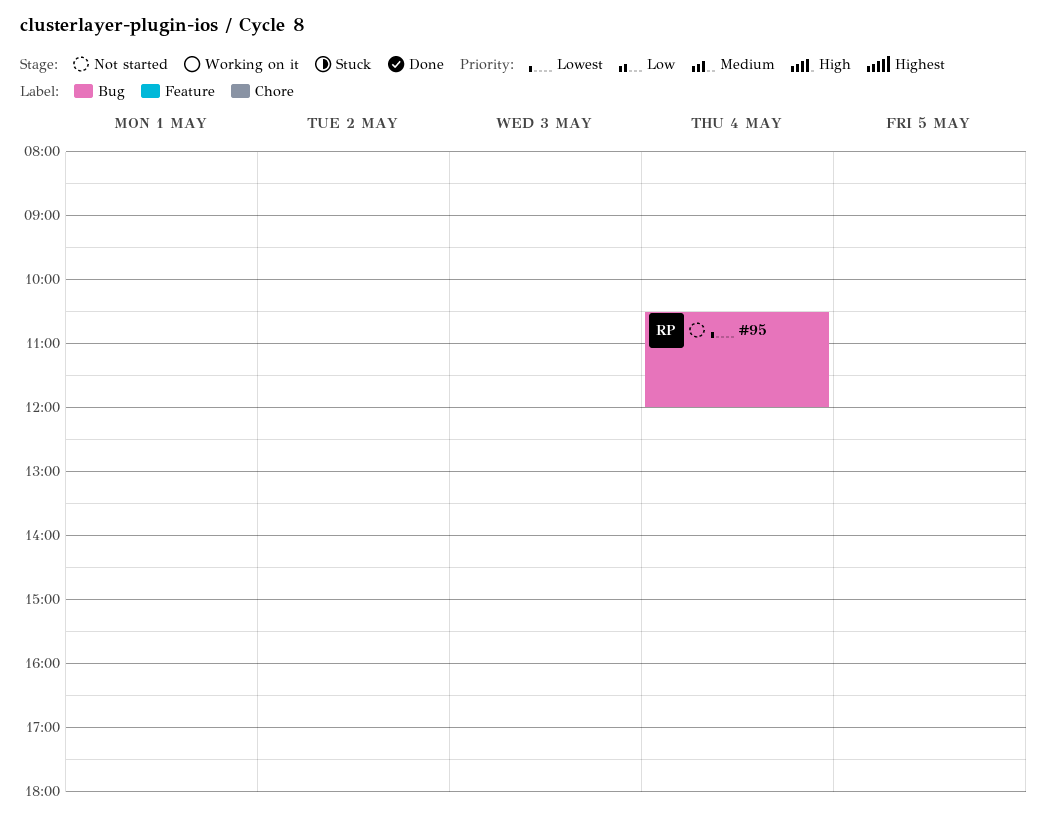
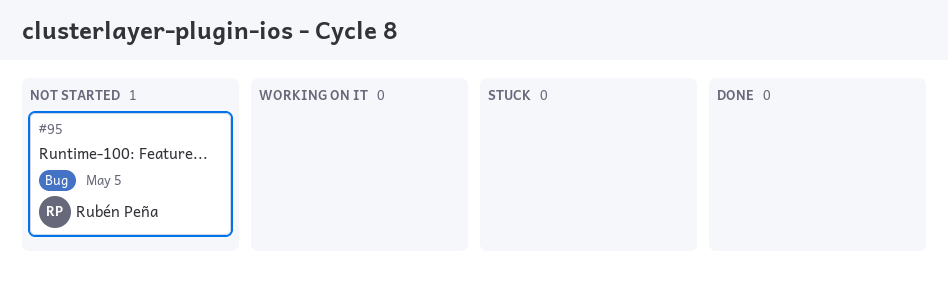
#95, day: May 4 -> May 5

